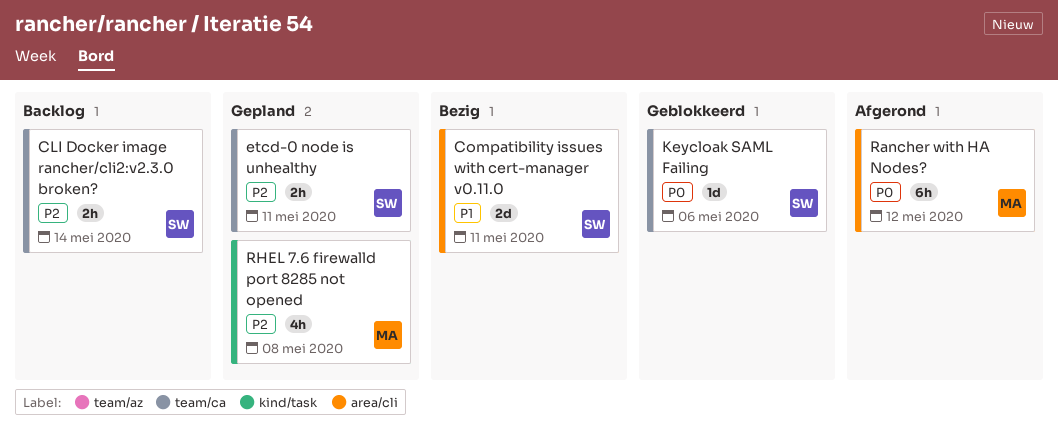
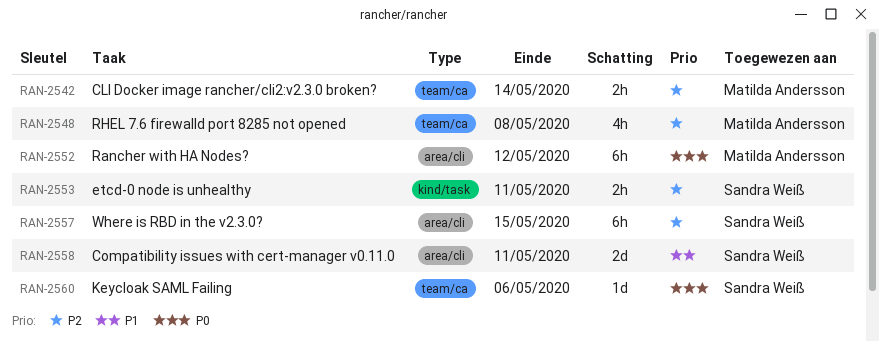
CLI Docker image rancher/cli2:v2.3.0 broken?, owner: Sandra Weiß -> Matilda Andersson
etcd-0 node is unhealthy, label: team/ca -> kind/task
RHEL 7.6 firewalld port 8285 not opened, label: kind/task -> team/ca
Where is RBD in the v2.3.0?: none -> present

